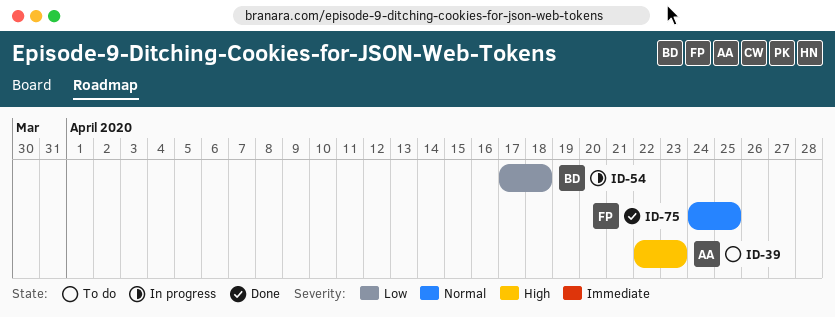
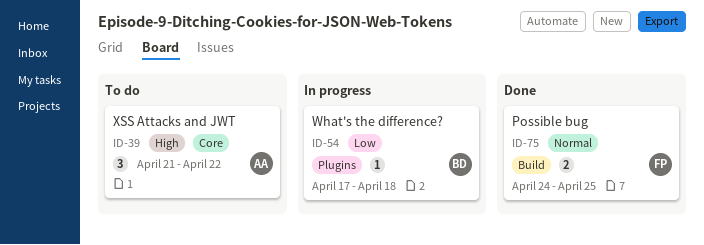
ID-39, start: Apr 22 -> Apr 21
ID-39, due: Apr 23 -> Apr 22

